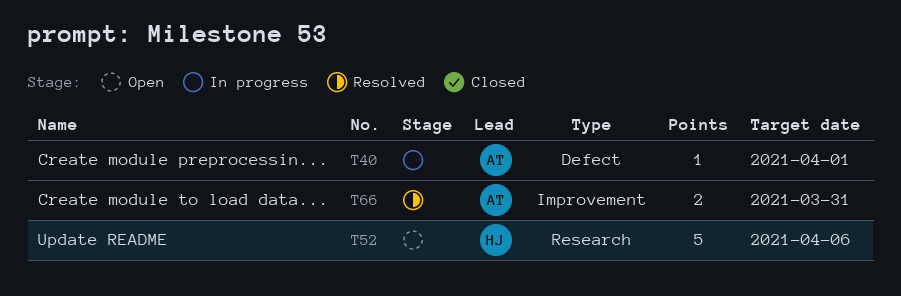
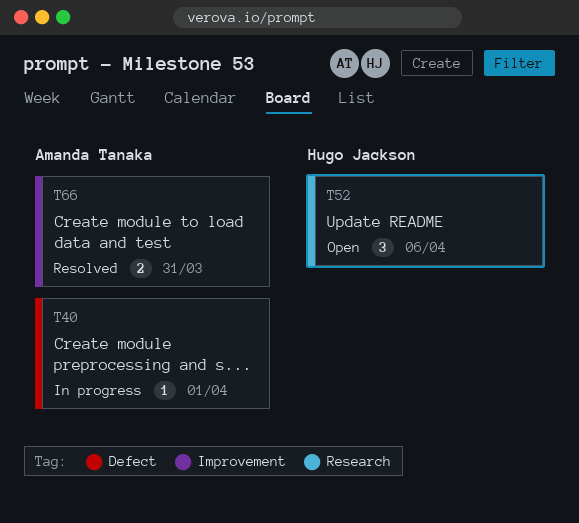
T52, estimate: 5 -> 3

